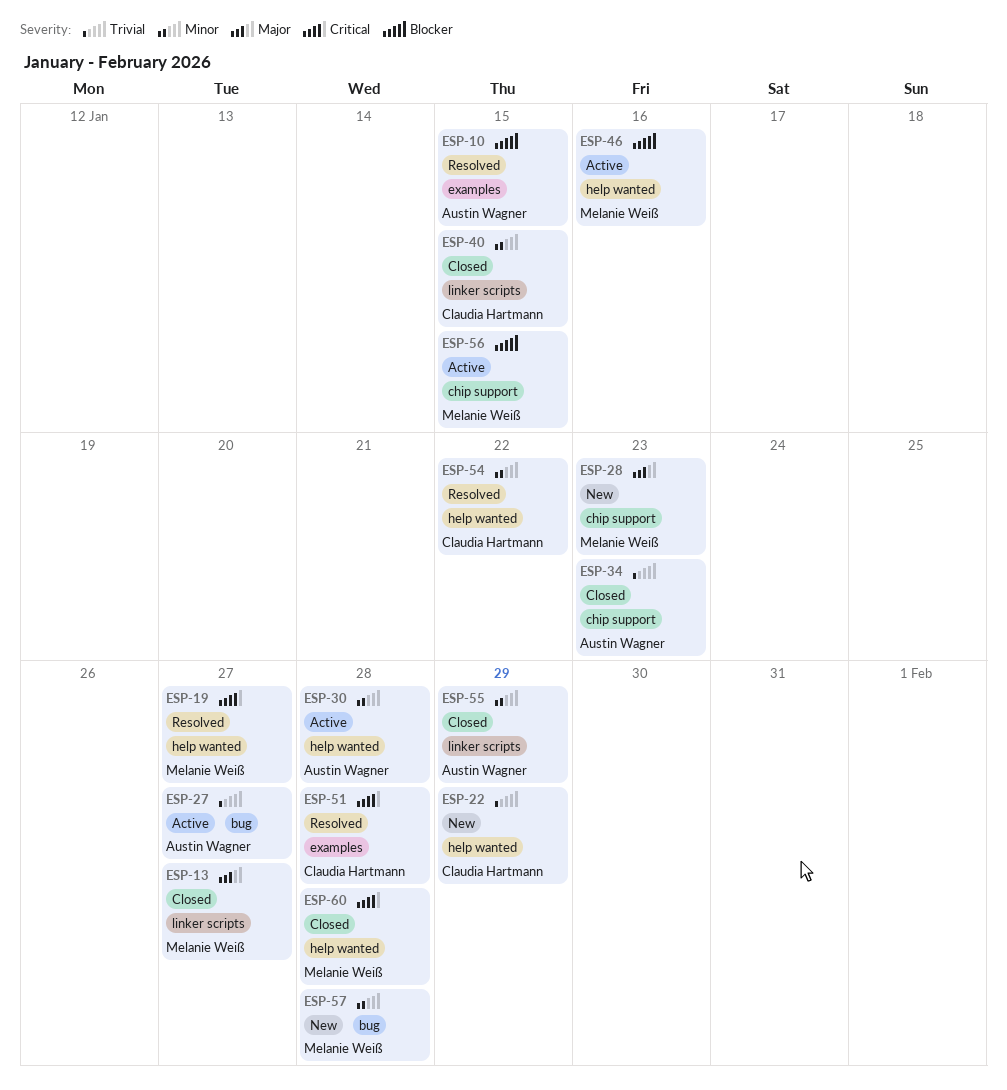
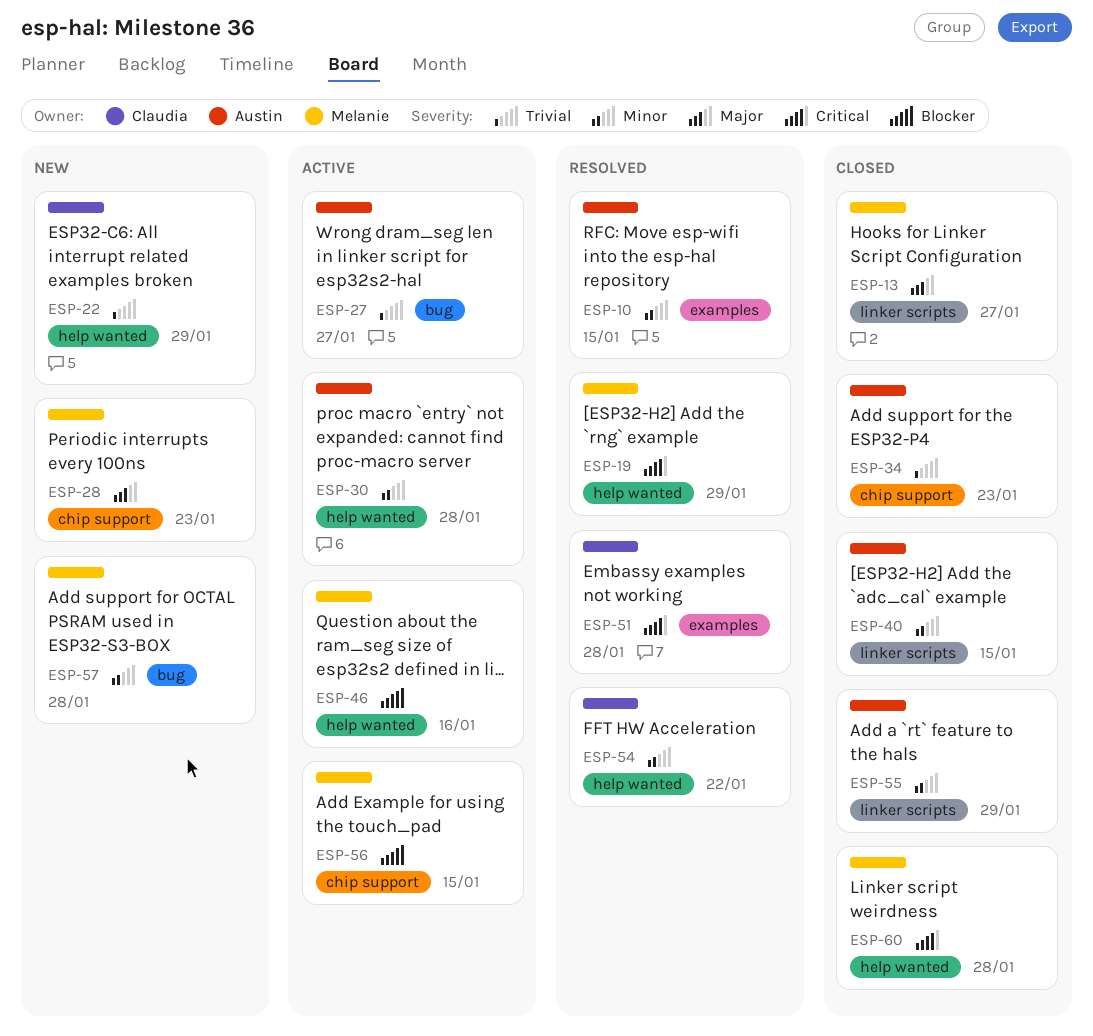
ESP-10, priority: Blocker -> Minor
ESP-19, due: Jan 27 -> Jan 29
ESP-40, owner: Claudia Hartmann -> Austin Wagner

